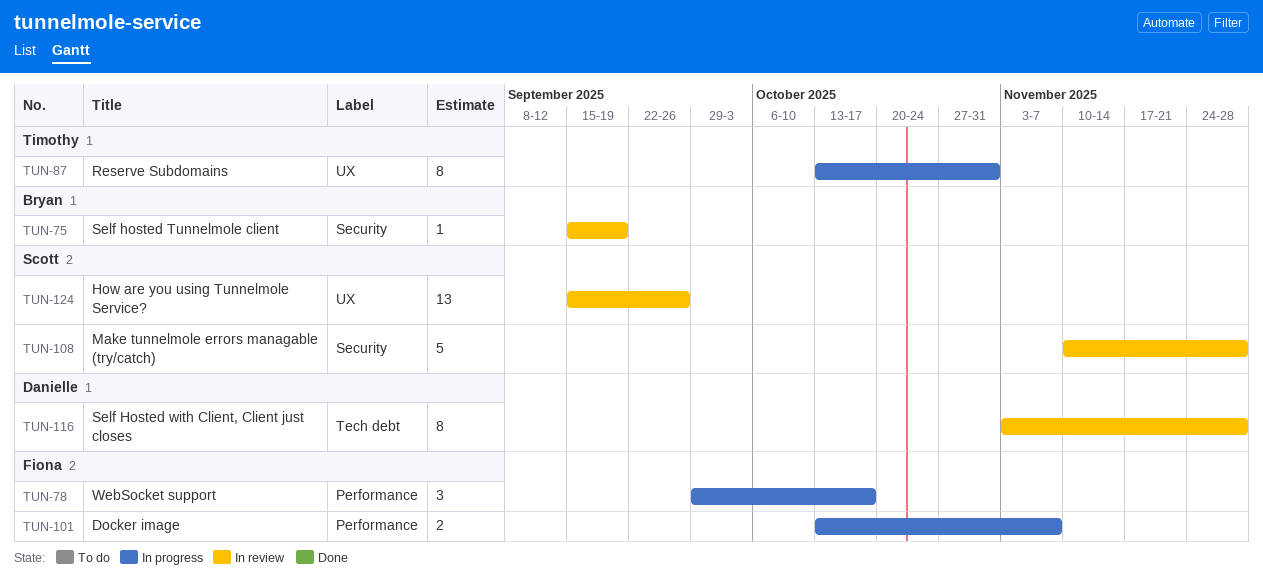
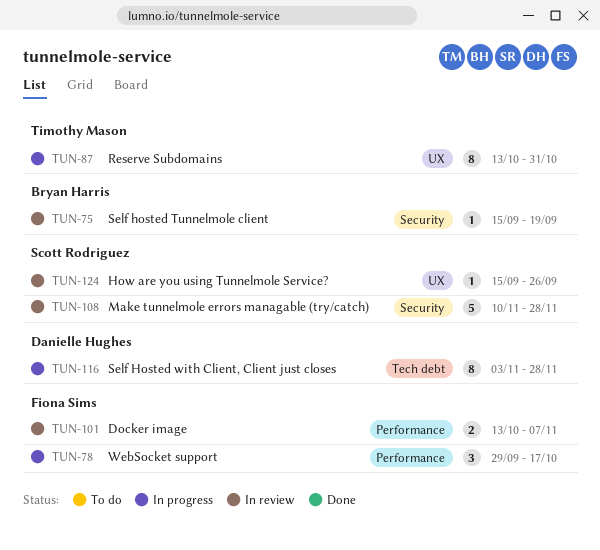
TUN-101, status: In progress -> In review
TUN-116, status: In review -> In progress
TUN-124, estimate: 13 -> 1

